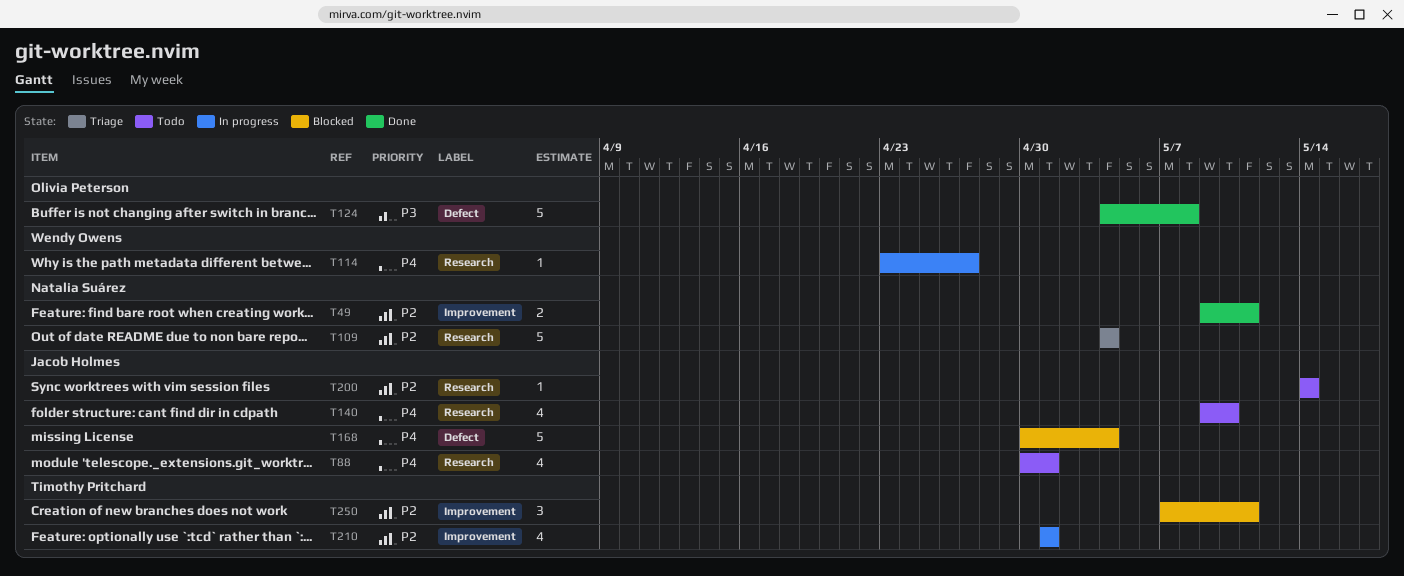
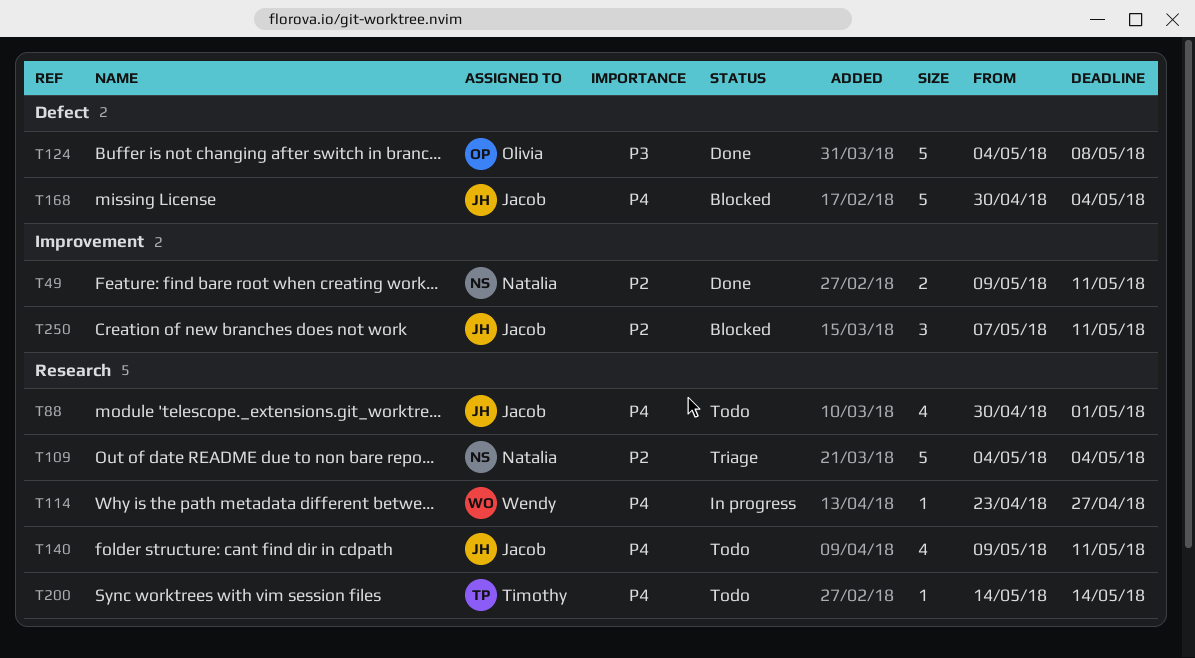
T140, due: May 10 -> May 11
T200, owner: Jacob Holmes -> Timothy Pritchard
T200, priority: P2 -> P4
T210: present -> none
T250, owner: Timothy Pritchard -> Jacob Holmes

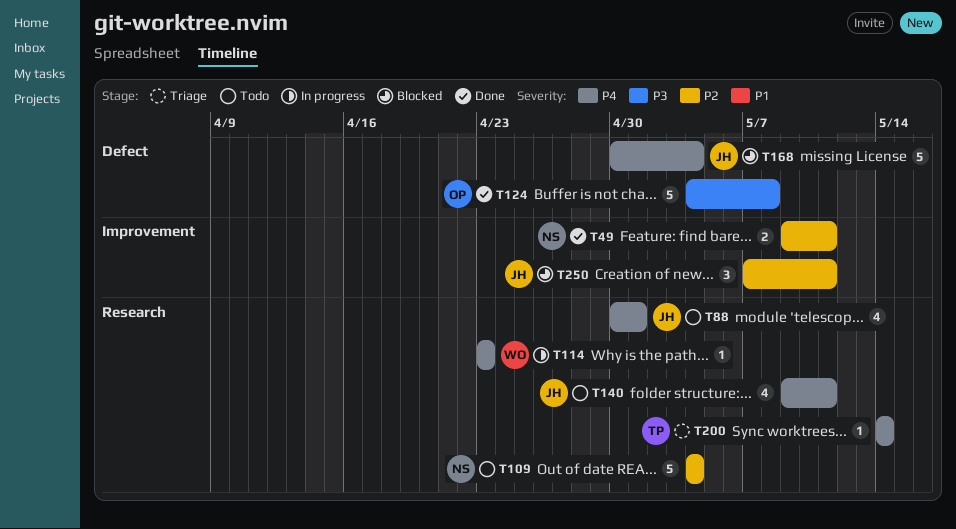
T109, status: Triage -> Todo
T114, due: Apr 27 -> Apr 23
T200, status: Todo -> Triage

